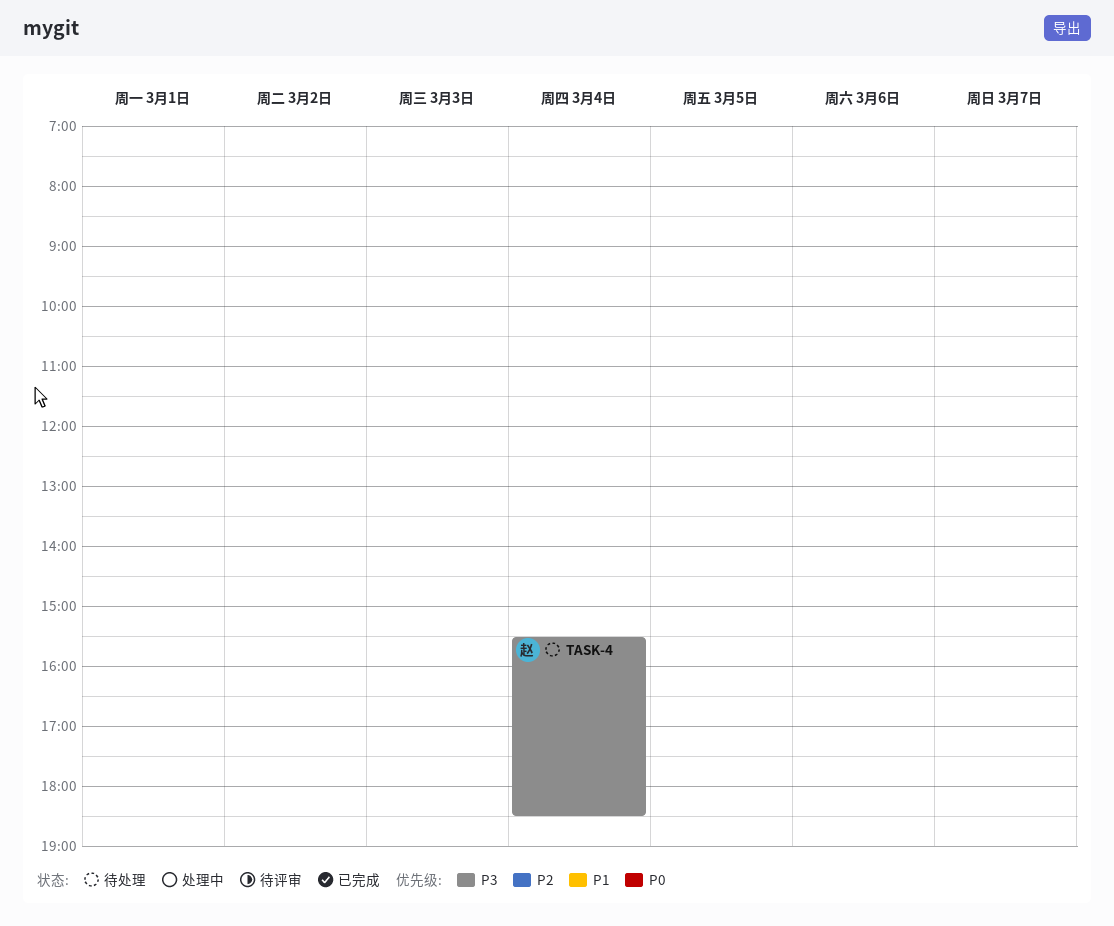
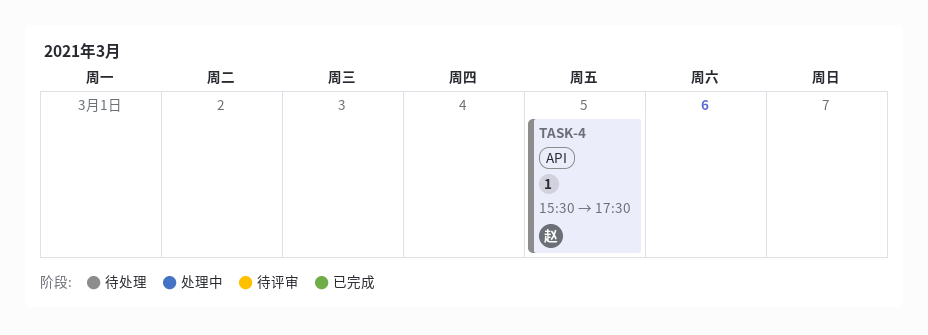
TASK-4, day: Mar 4 -> Mar 5
TASK-4, ends: 18:30 -> 17:30

